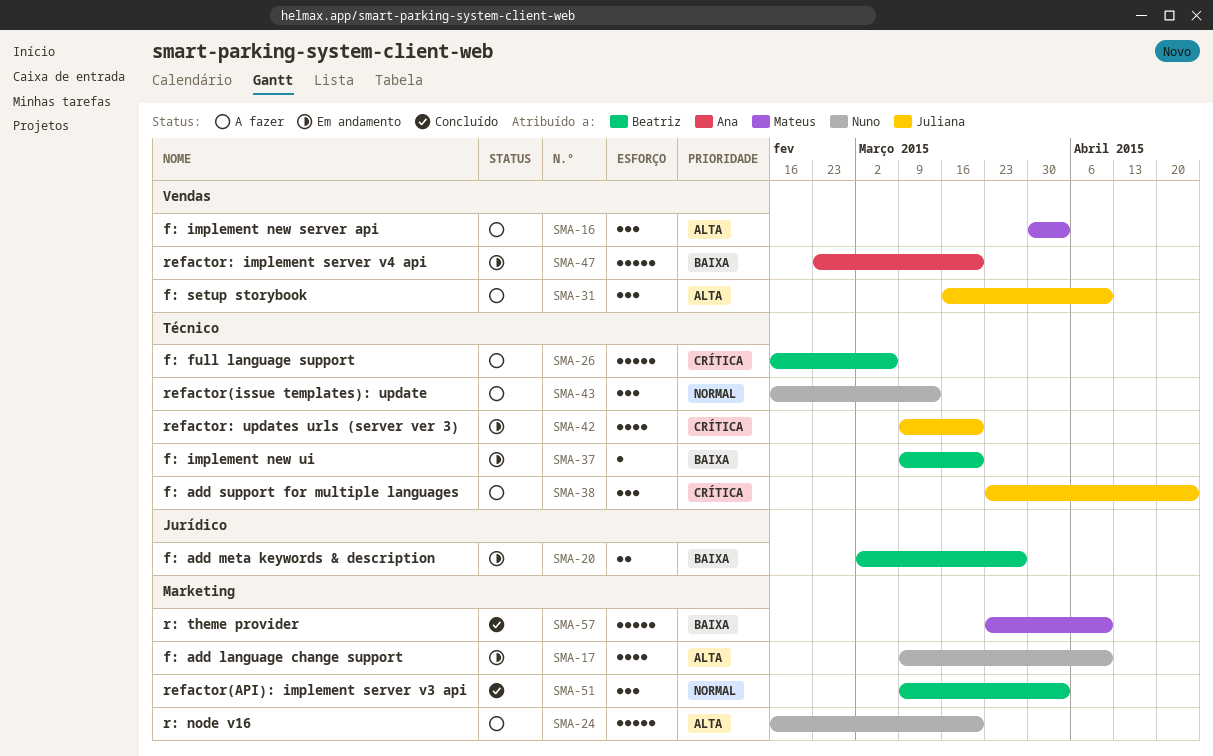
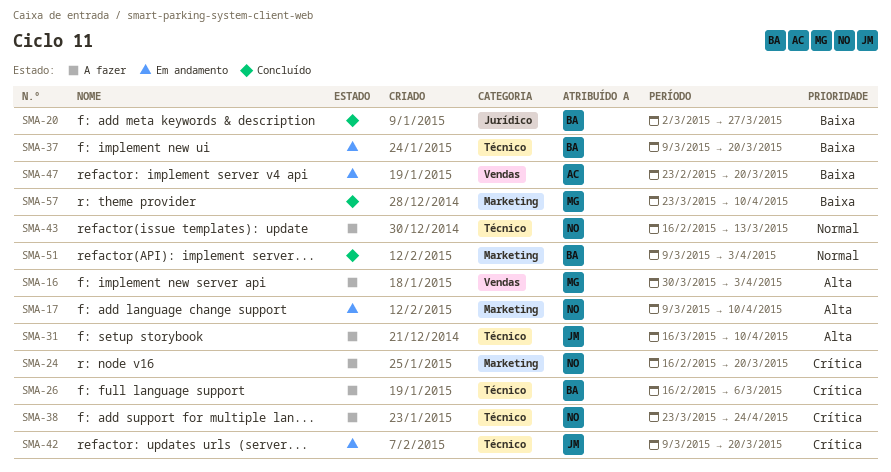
SMA-20, status: Em andamento -> Concluído
SMA-24, priority: Alta -> Crítica
SMA-31, label: Vendas -> Técnico
SMA-38, owner: Juliana -> Nuno

